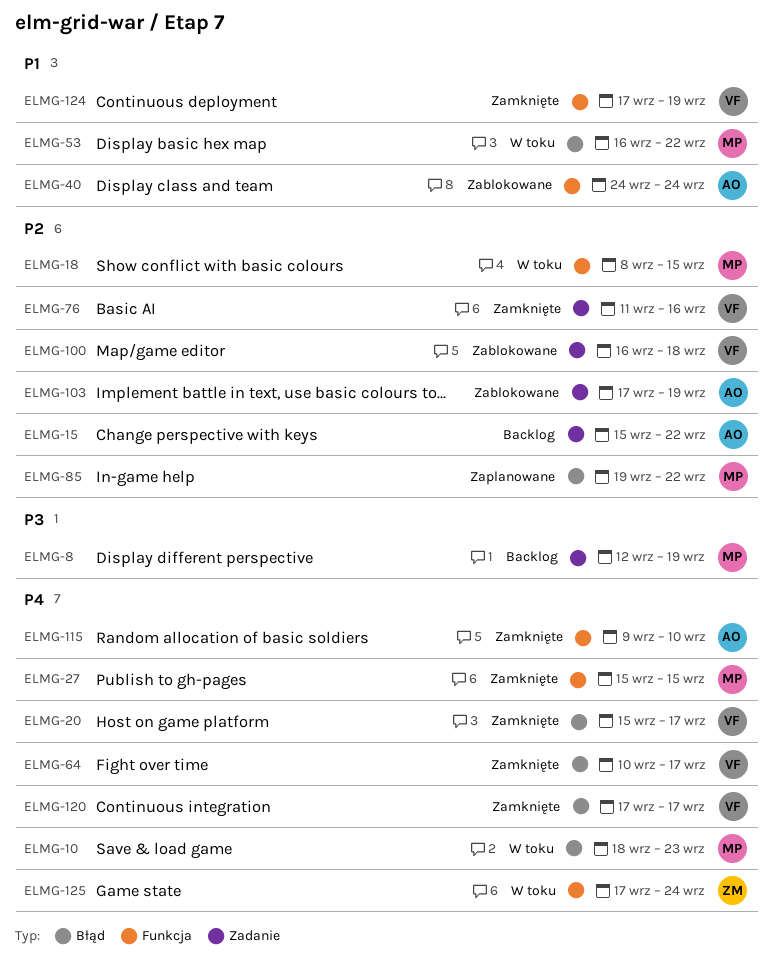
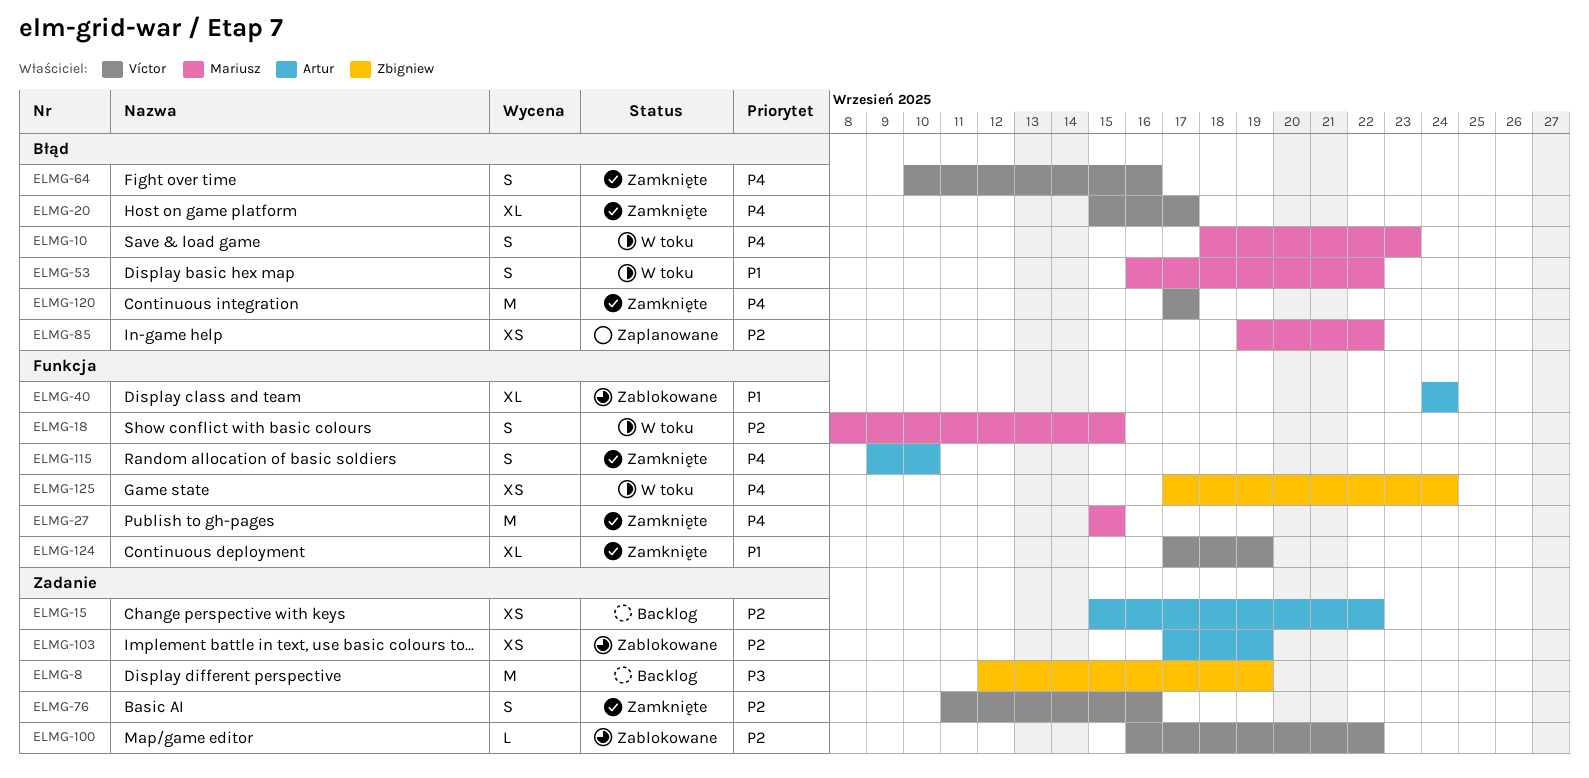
ELMG-8, owner: Mariusz -> Zbigniew
ELMG-64, due: Sep 17 -> Sep 16
ELMG-100, due: Sep 18 -> Sep 22

